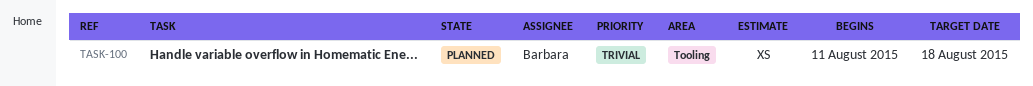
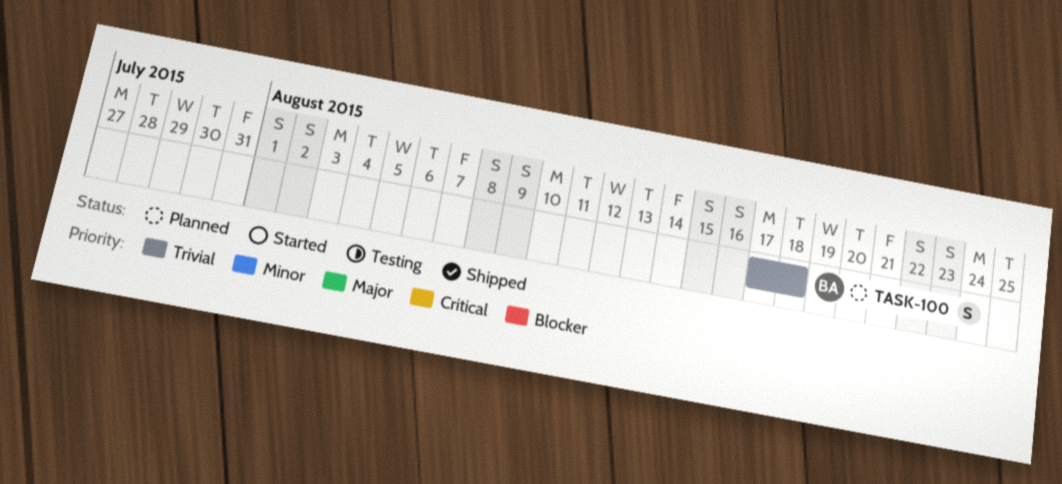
TASK-100, estimate: XS -> S
TASK-100, start: Aug 11 -> Aug 17

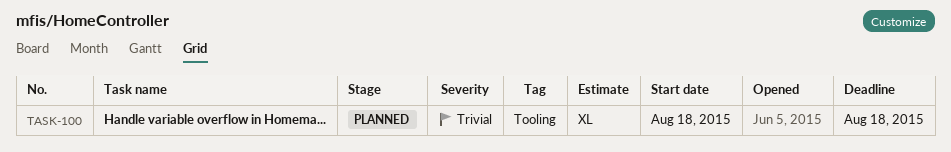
TASK-100, estimate: S -> XL
TASK-100, start: Aug 17 -> Aug 18

